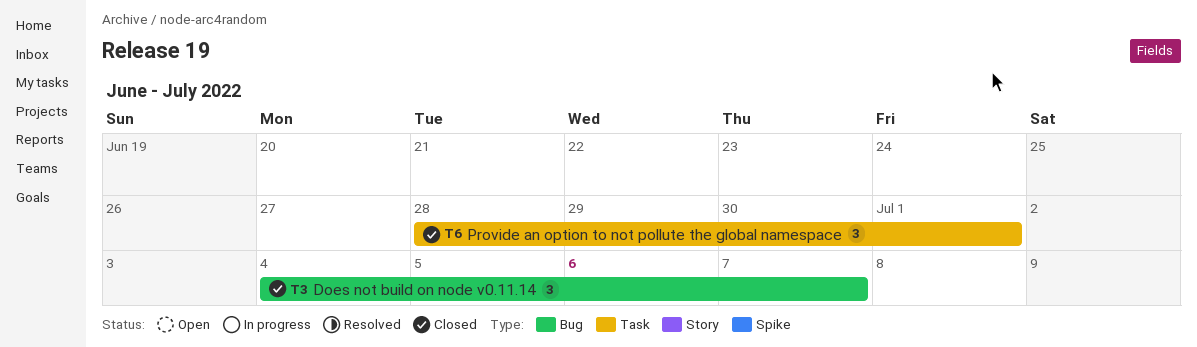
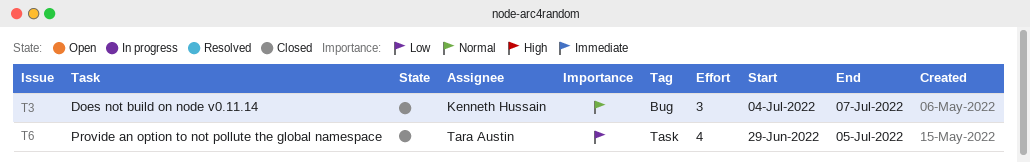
T6, estimate: 3 -> 4
T6, start: Jun 28 -> Jun 29
T6, due: Jul 1 -> Jul 5

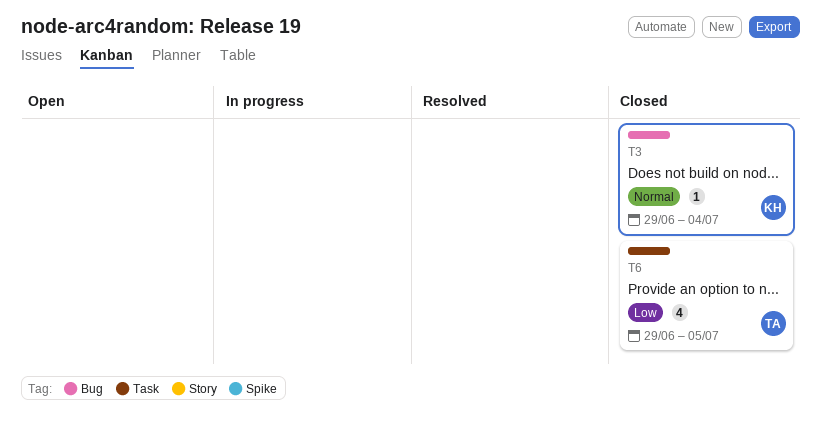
T3, estimate: 3 -> 1
T3, start: Jul 4 -> Jun 29
T3, due: Jul 7 -> Jul 4

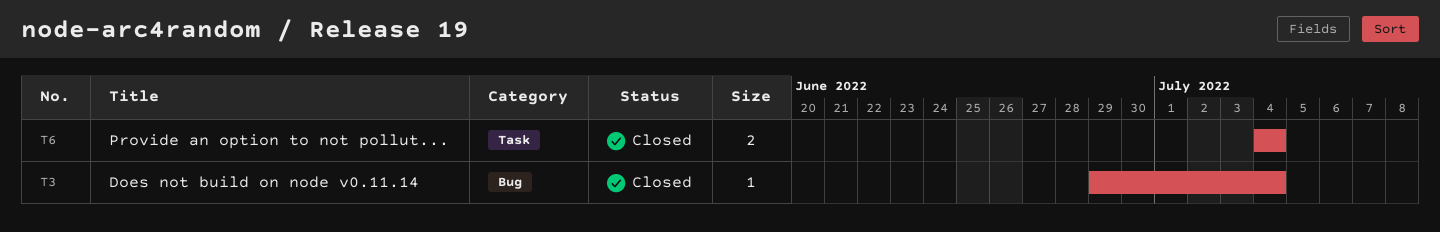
T6, estimate: 4 -> 2
T6, start: Jun 29 -> Jul 4
T6, due: Jul 5 -> Jul 4

